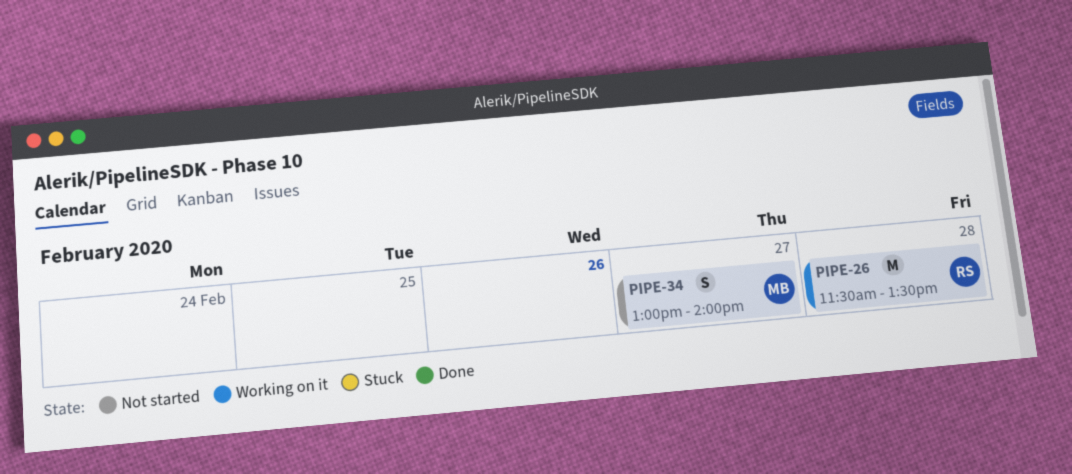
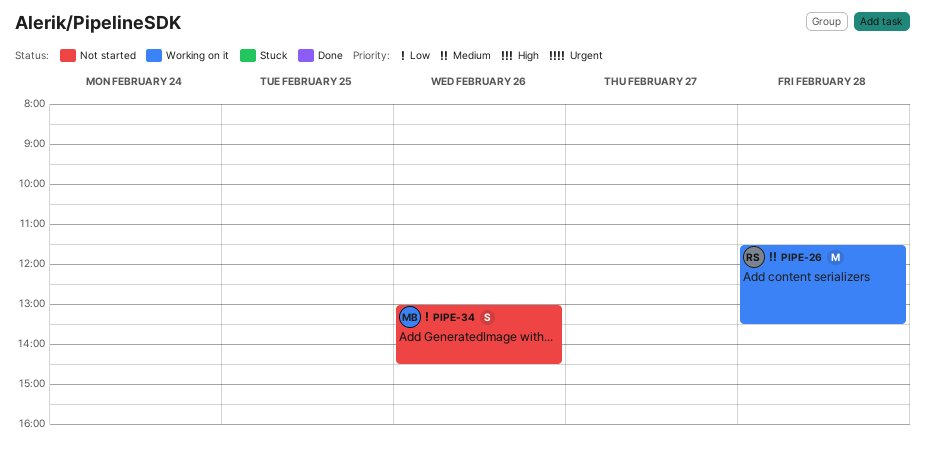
PIPE-34, day: Feb 27 -> Feb 26
PIPE-34, ends: 14:00 -> 14:30

